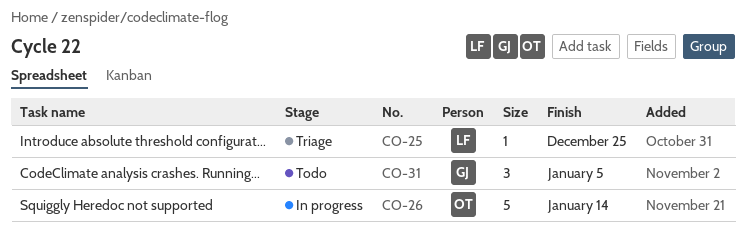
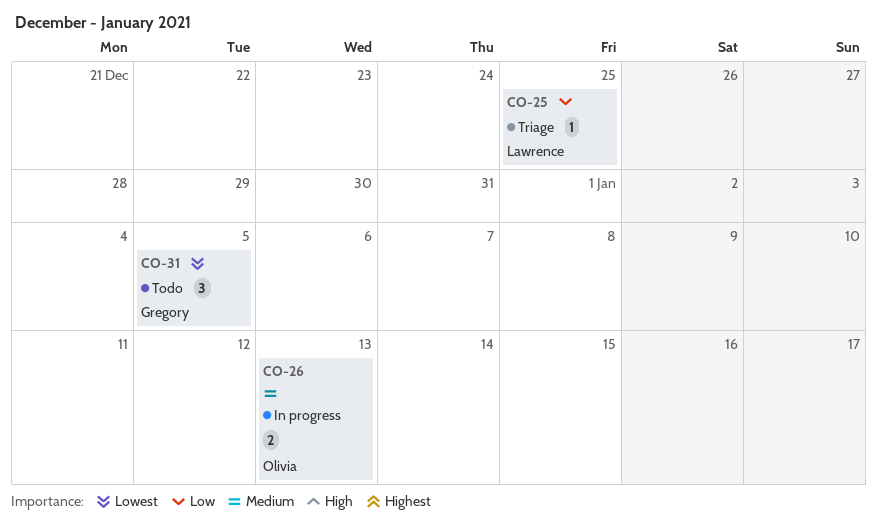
CO-26, estimate: 5 -> 2
CO-26, due: Jan 14 -> Jan 13

